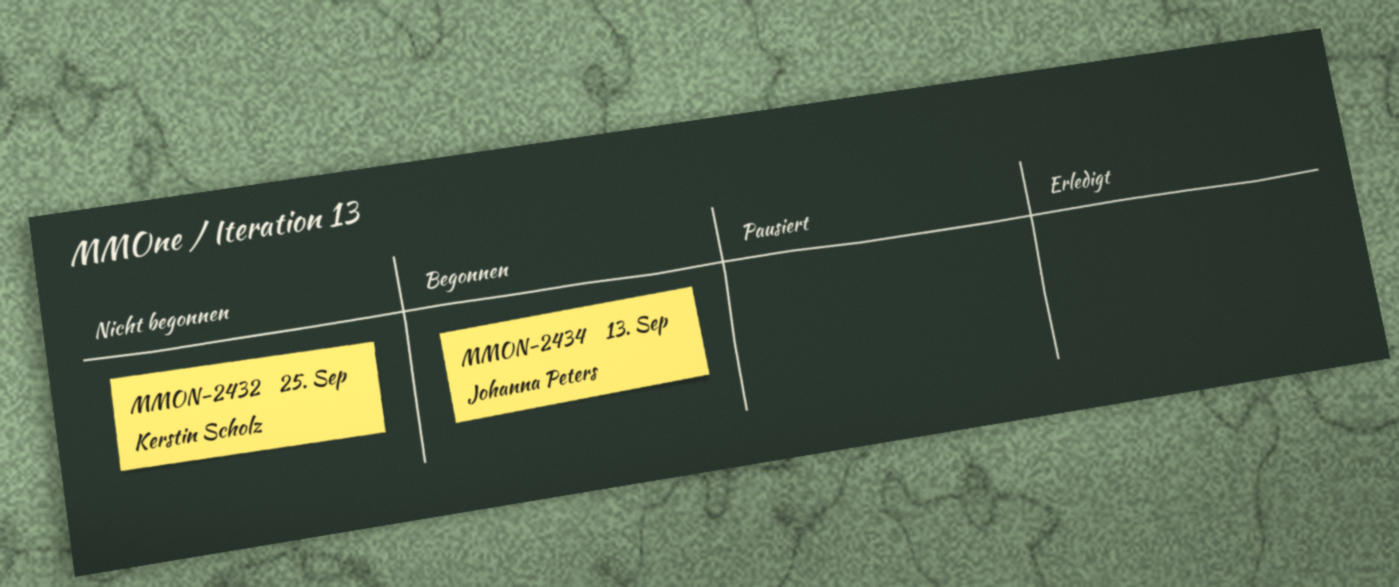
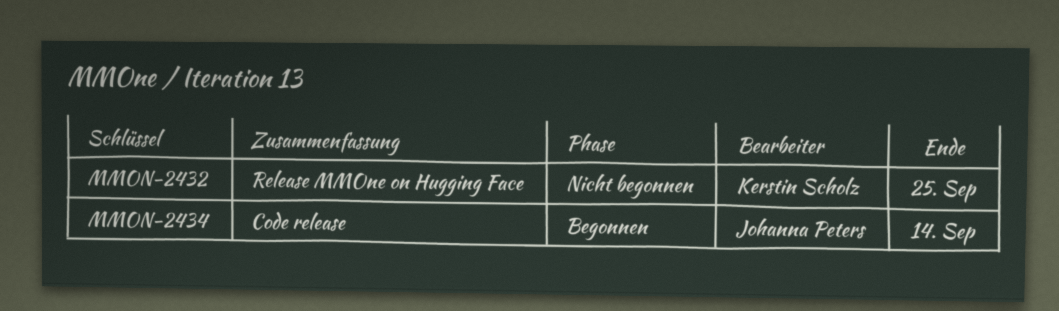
MMON-2434, due: Sep 13 -> Sep 14

